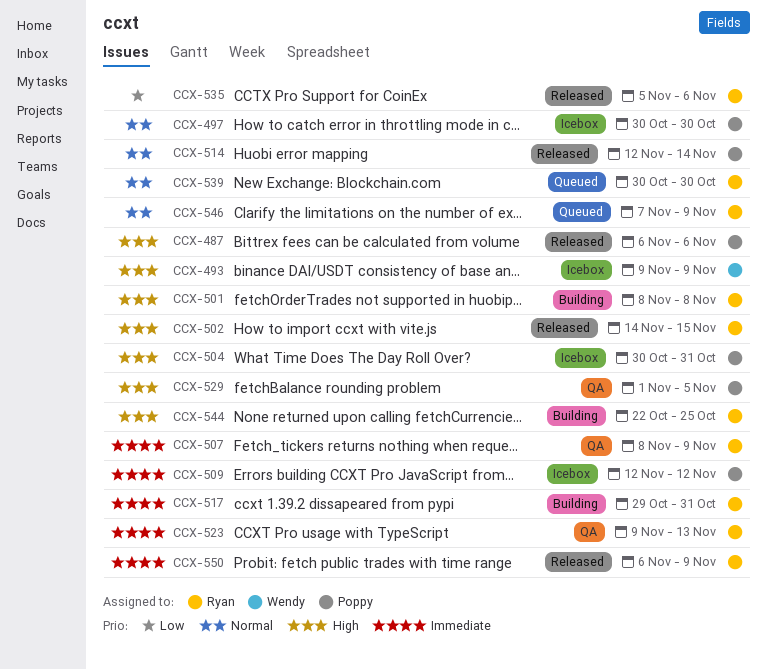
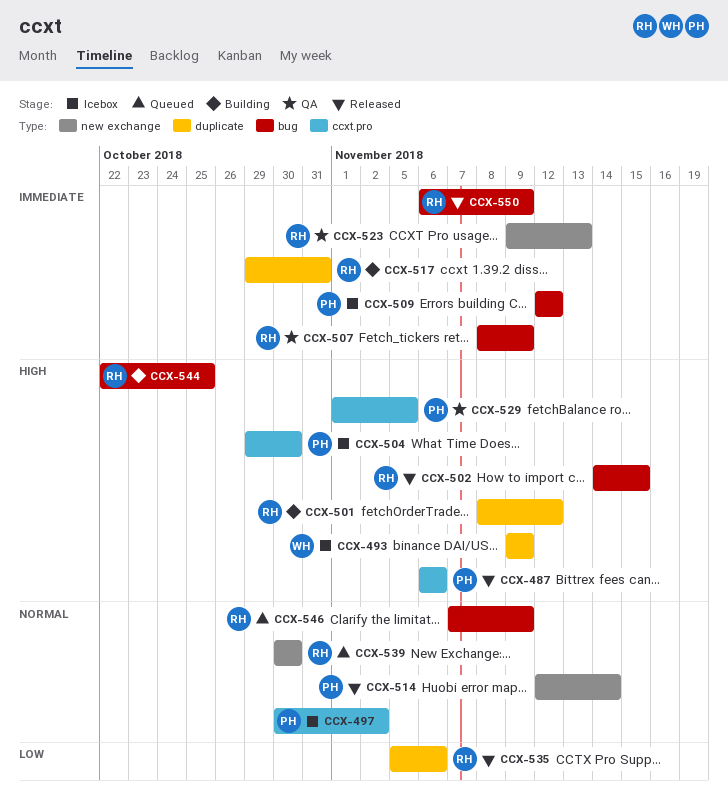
CCX-497, due: Oct 30 -> Nov 2
CCX-501, due: Nov 8 -> Nov 12
CCX-504, start: Oct 30 -> Oct 29
CCX-504, due: Oct 31 -> Oct 30

